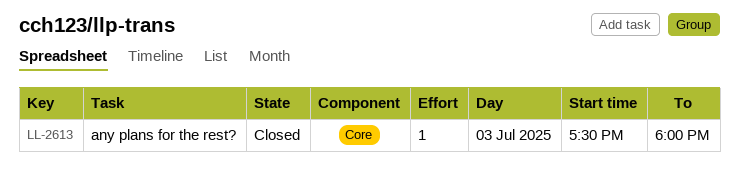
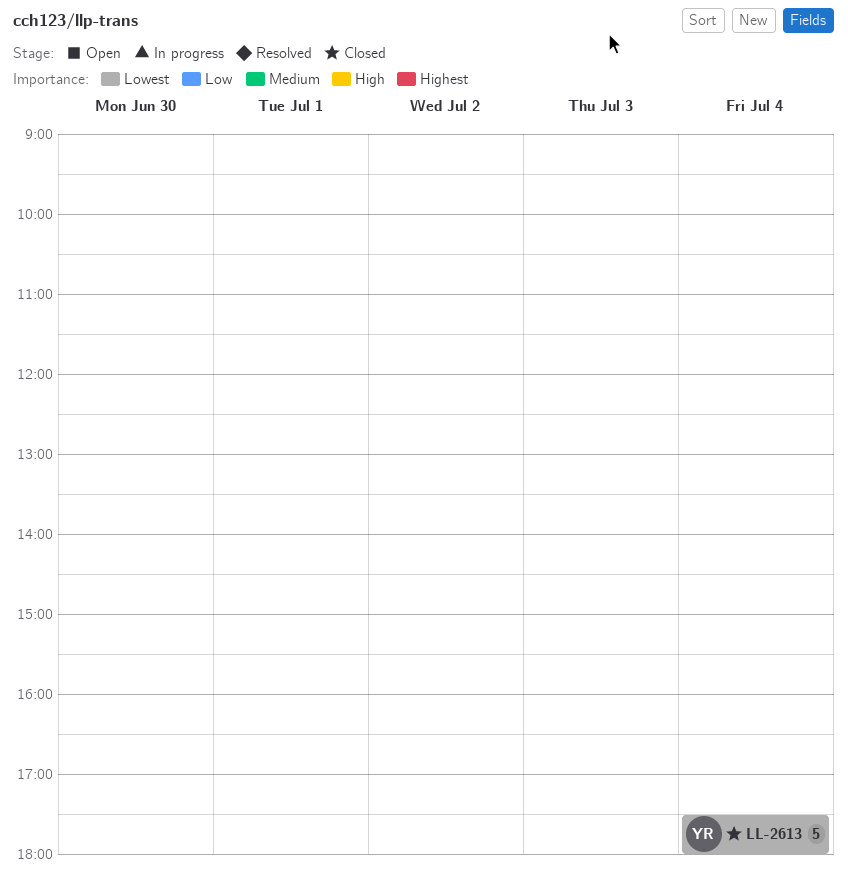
LL-2613, estimate: 1 -> 5
LL-2613, day: Jul 3 -> Jul 4

